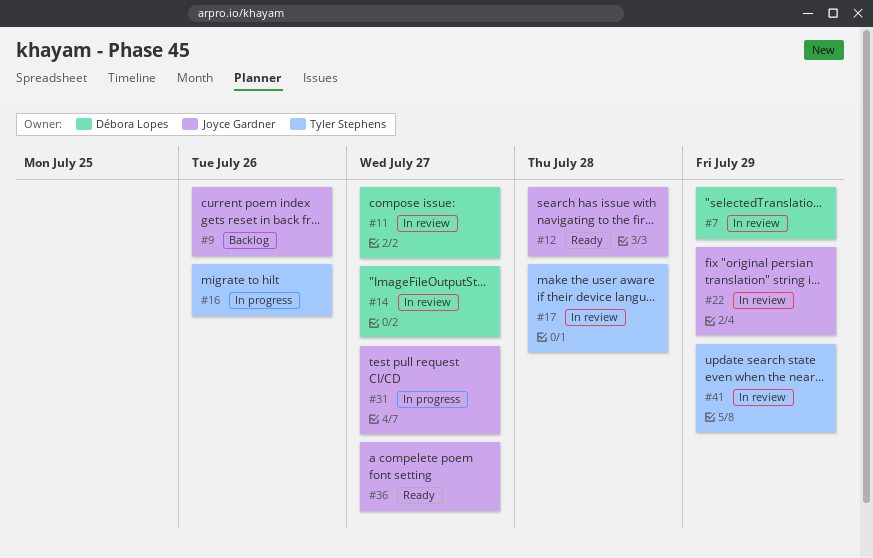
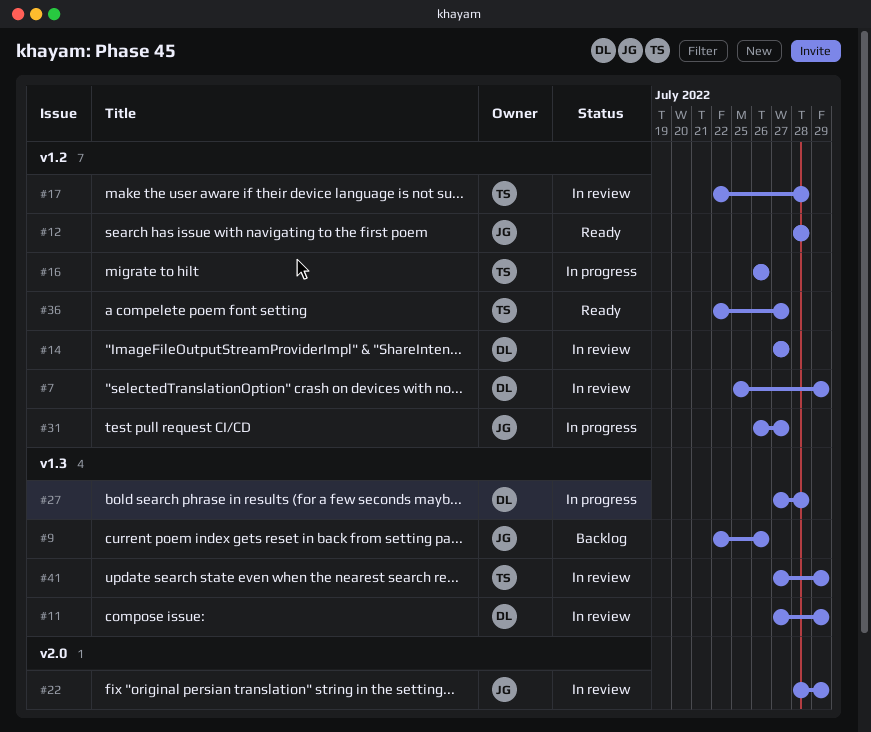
#11, due: Jul 27 -> Jul 29
#27: none -> present
#36, owner: Joyce Gardner -> Tyler Stephens

